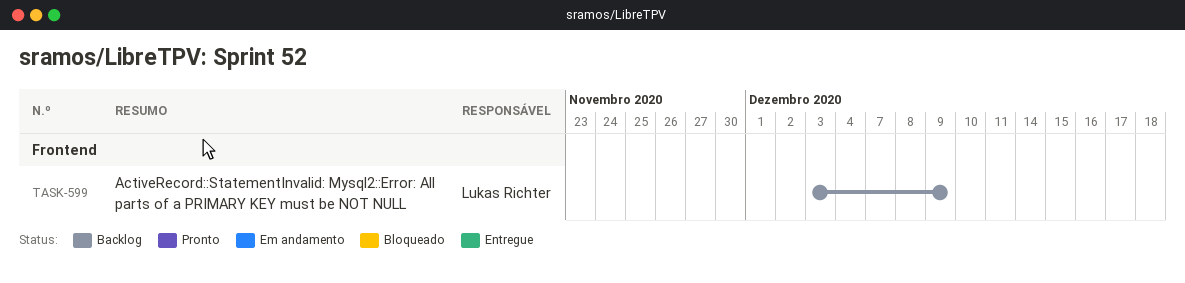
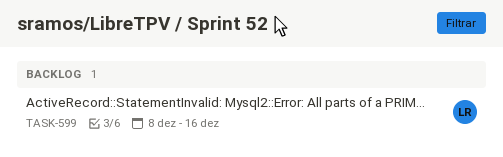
TASK-599, start: Dec 3 -> Dec 8
TASK-599, due: Dec 9 -> Dec 16

